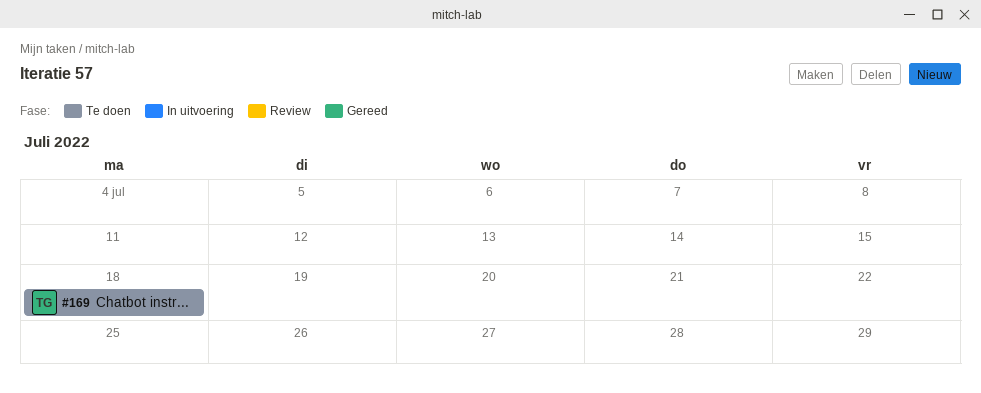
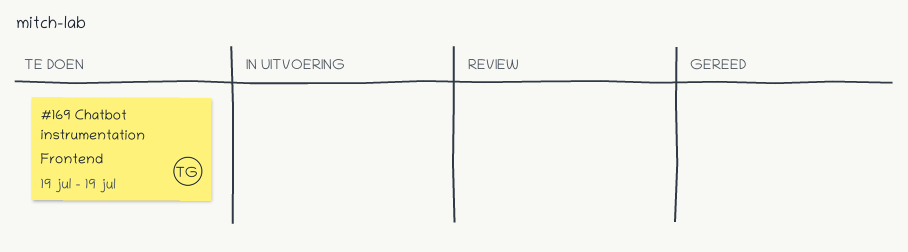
#169, start: Jul 18 -> Jul 19
#169, due: Jul 18 -> Jul 19

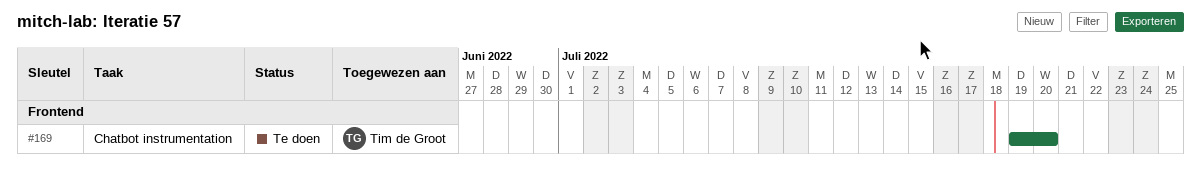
#169, due: Jul 19 -> Jul 20

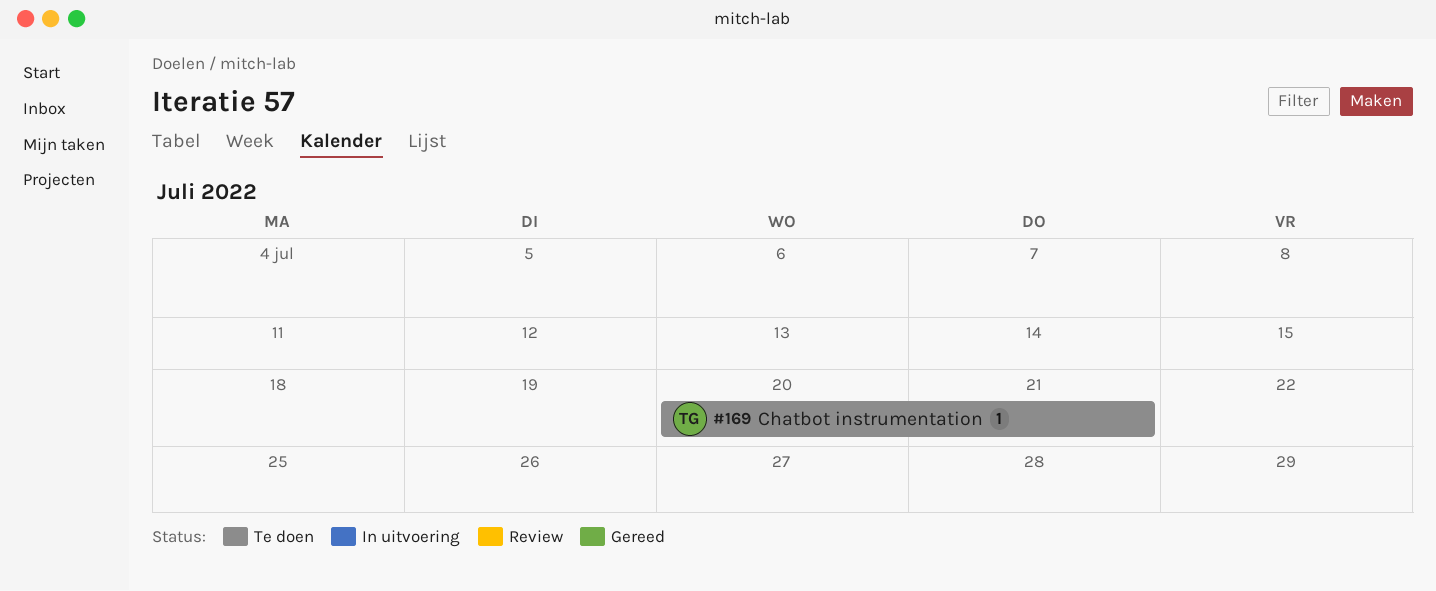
#169, start: Jul 19 -> Jul 20
#169, due: Jul 20 -> Jul 21

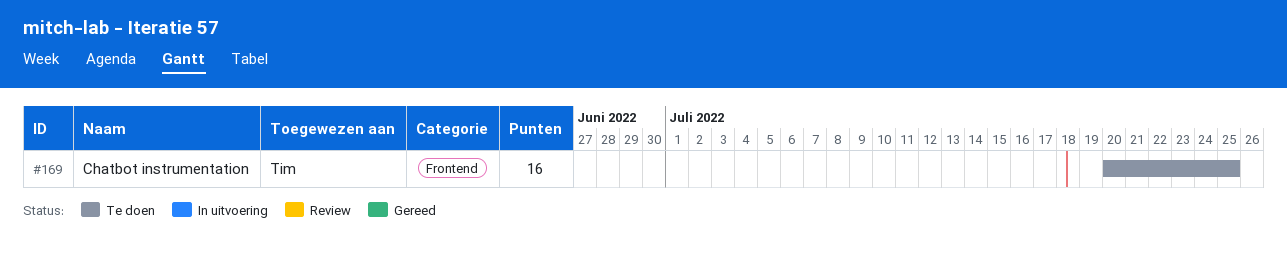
#169, estimate: 1 -> 16
#169, due: Jul 21 -> Jul 25

